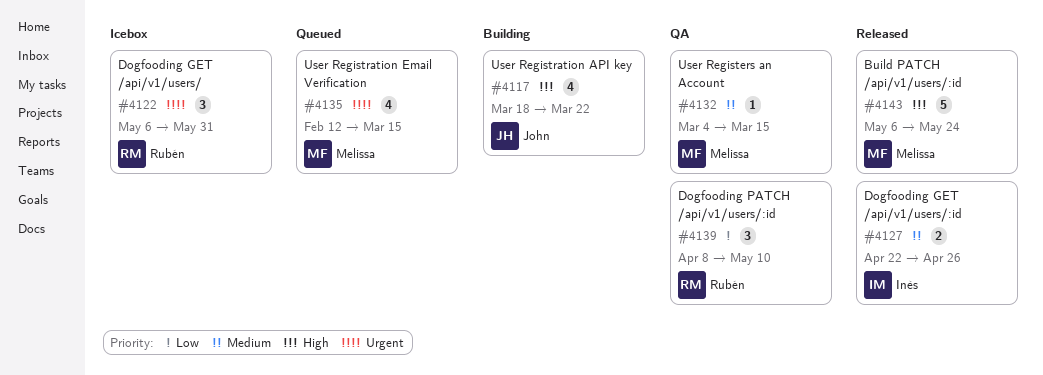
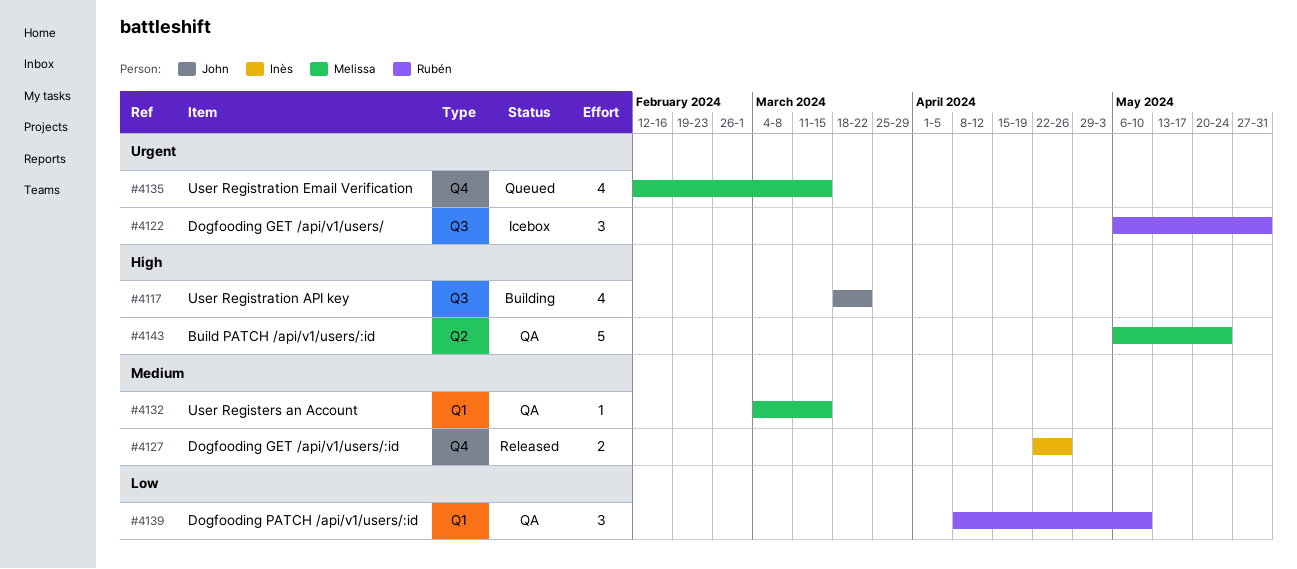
#4143, status: Released -> QA

